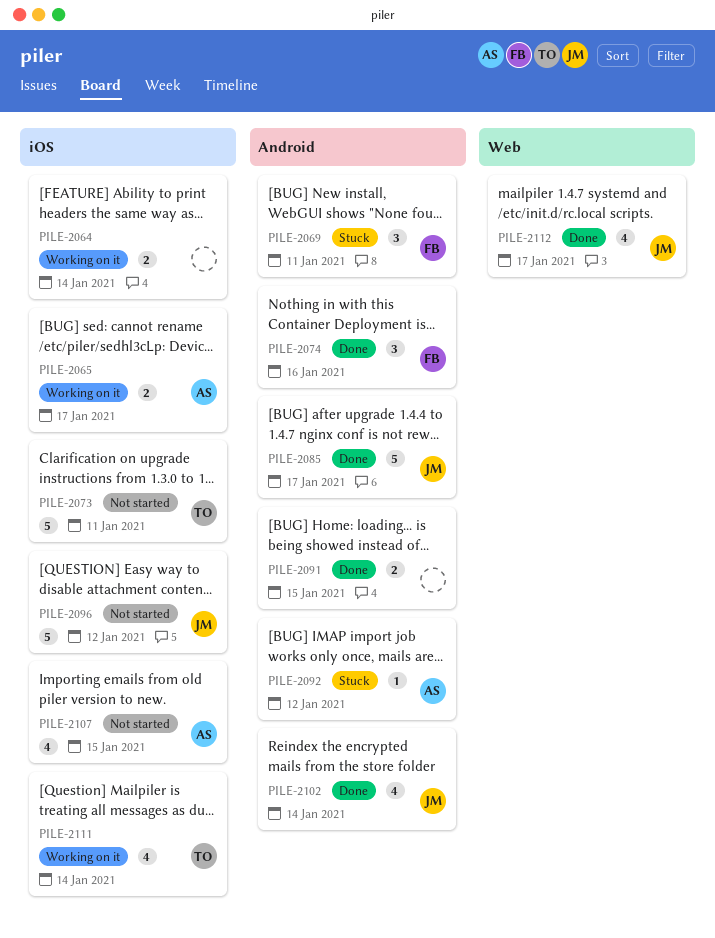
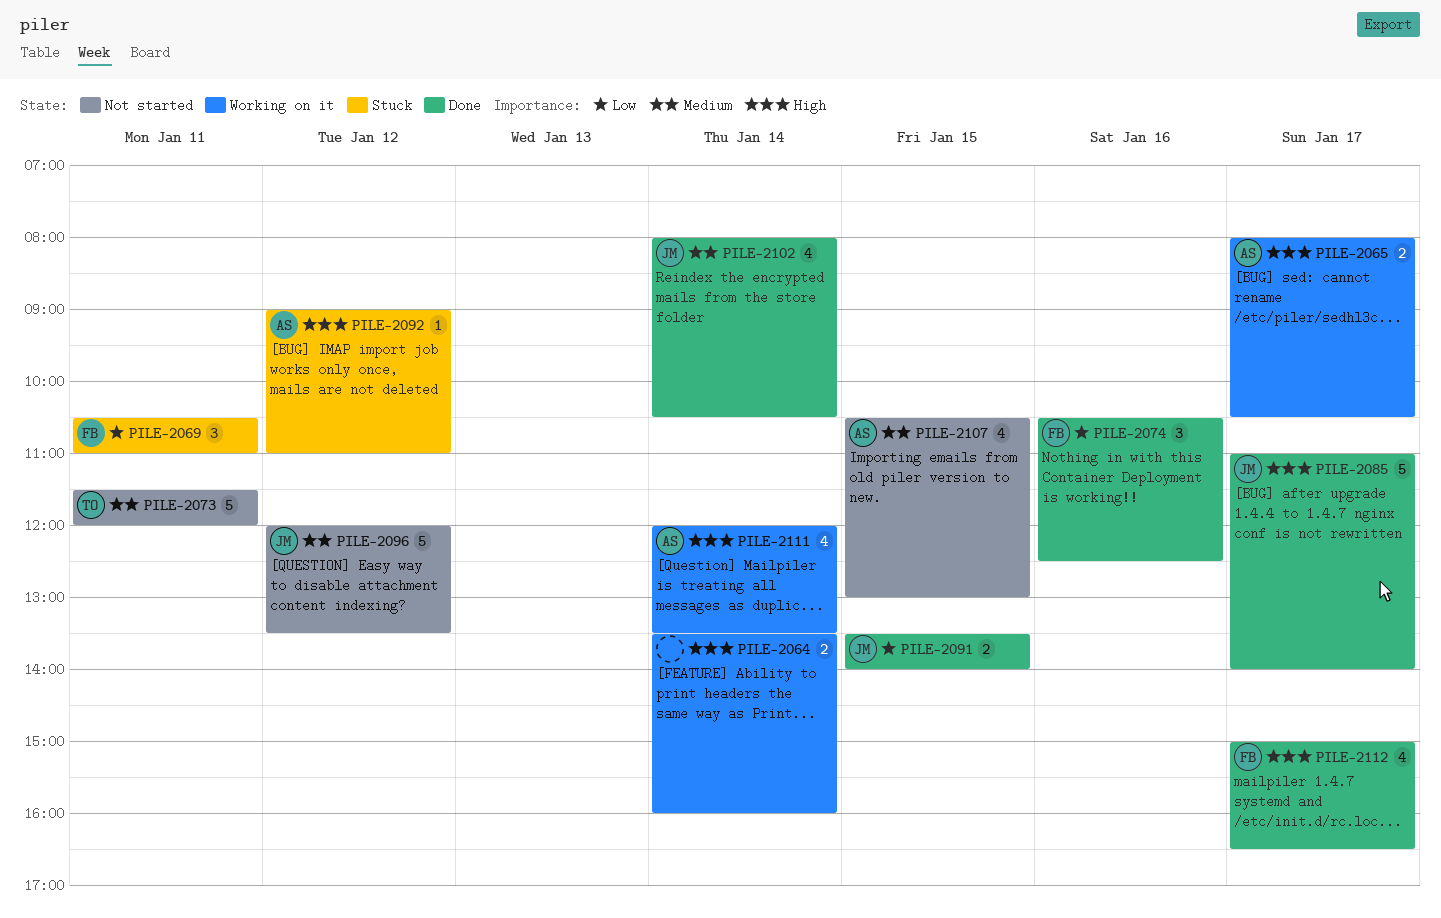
PILE-2091, owner: none -> JM
PILE-2111, owner: TO -> AS
PILE-2112, owner: JM -> FB

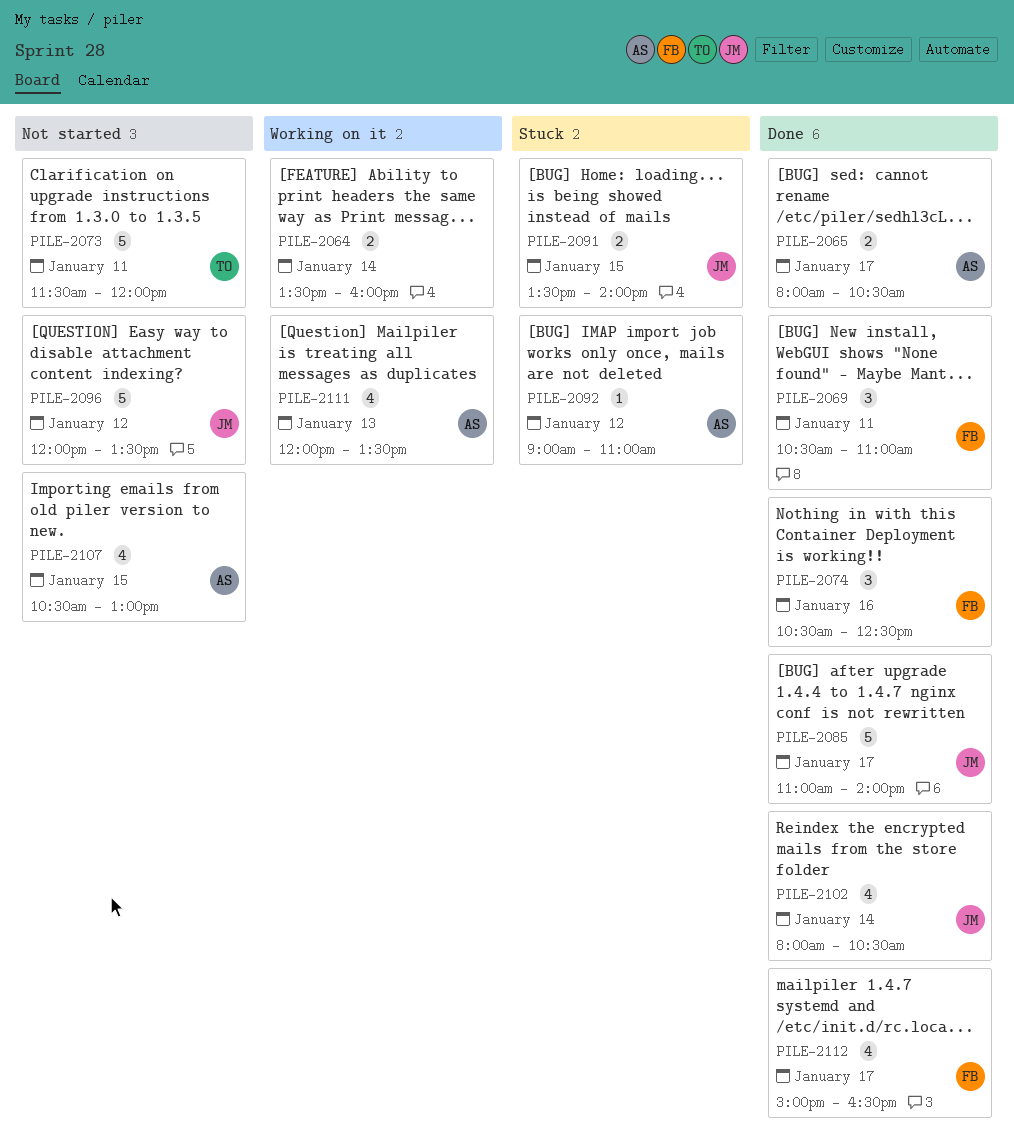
PILE-2065, status: Working on it -> Done
PILE-2069, status: Stuck -> Done
PILE-2091, status: Done -> Stuck
PILE-2111, day: Jan 14 -> Jan 13

